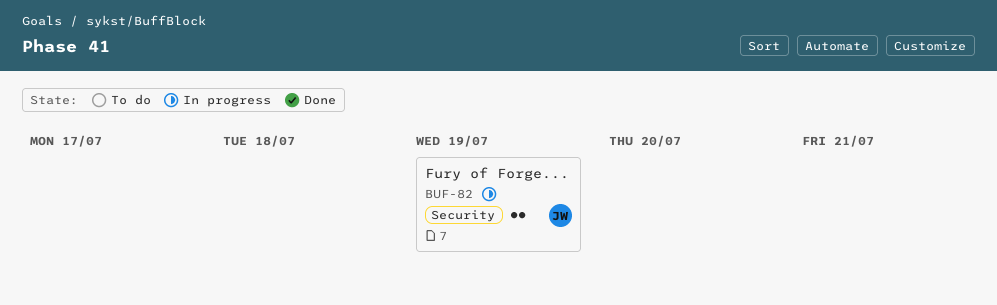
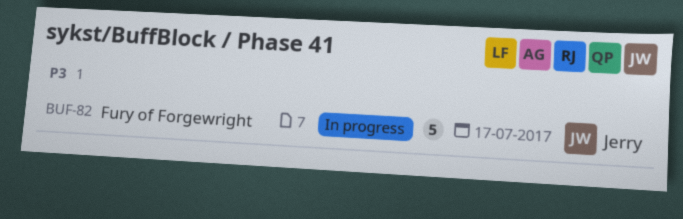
BUF-82, estimate: 2 -> 5
BUF-82, due: Jul 19 -> Jul 17

